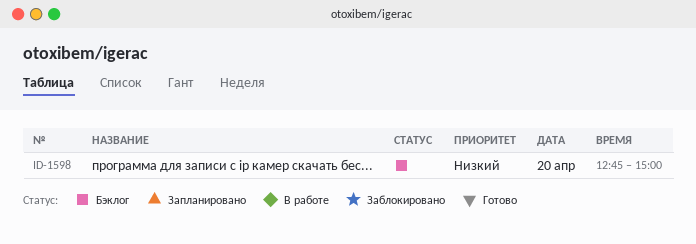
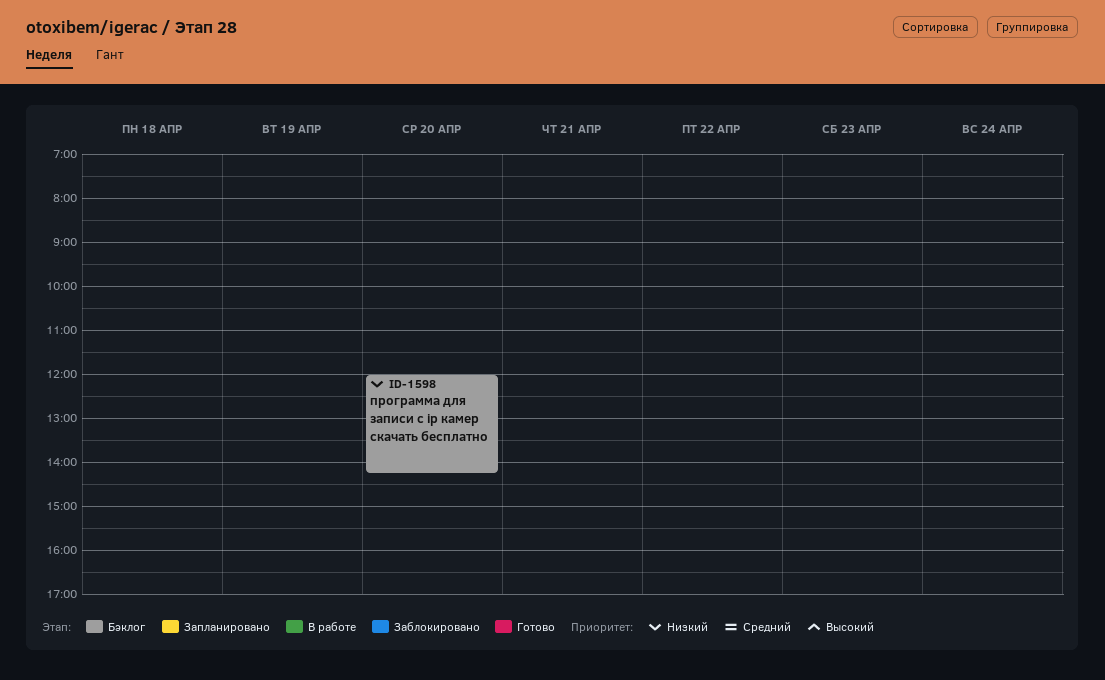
ID-1598, begins: 12:45 -> 12:00
ID-1598, ends: 15:00 -> 14:15

